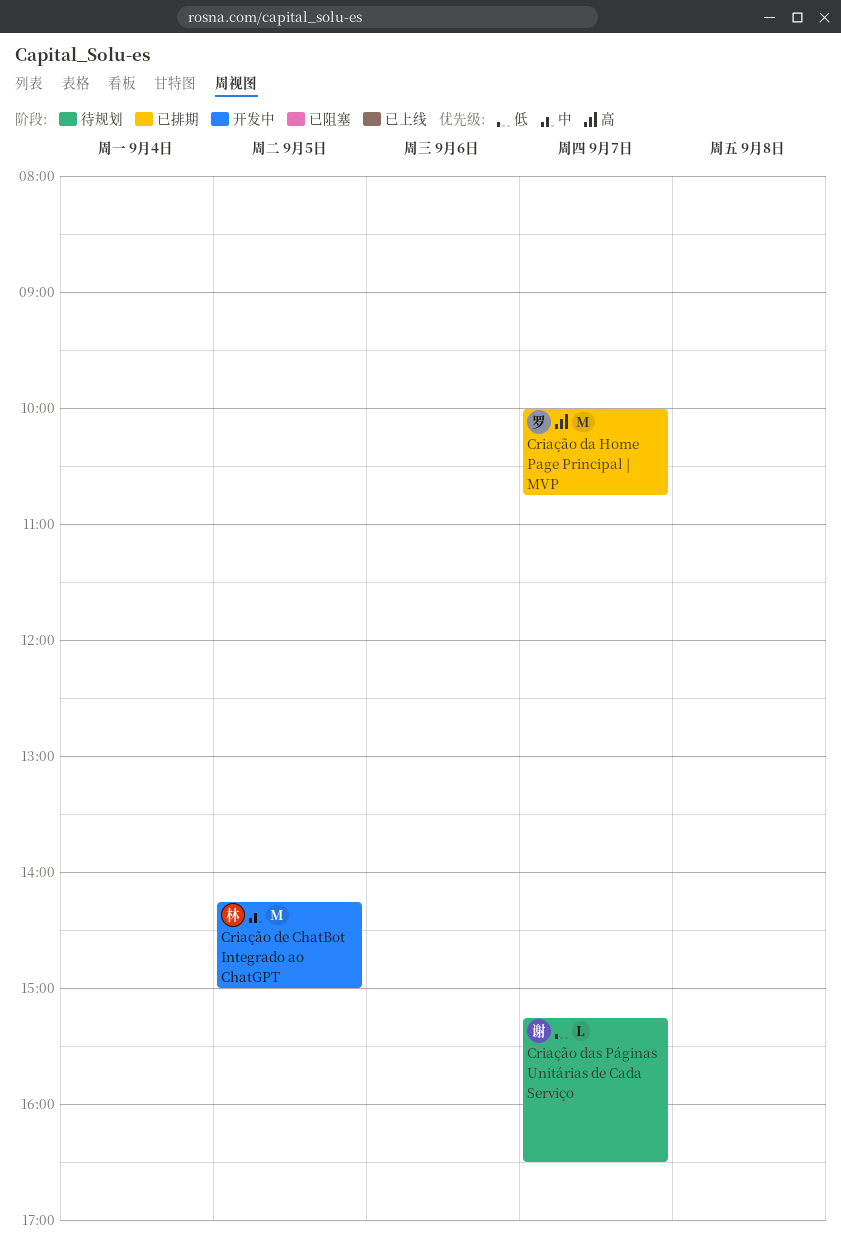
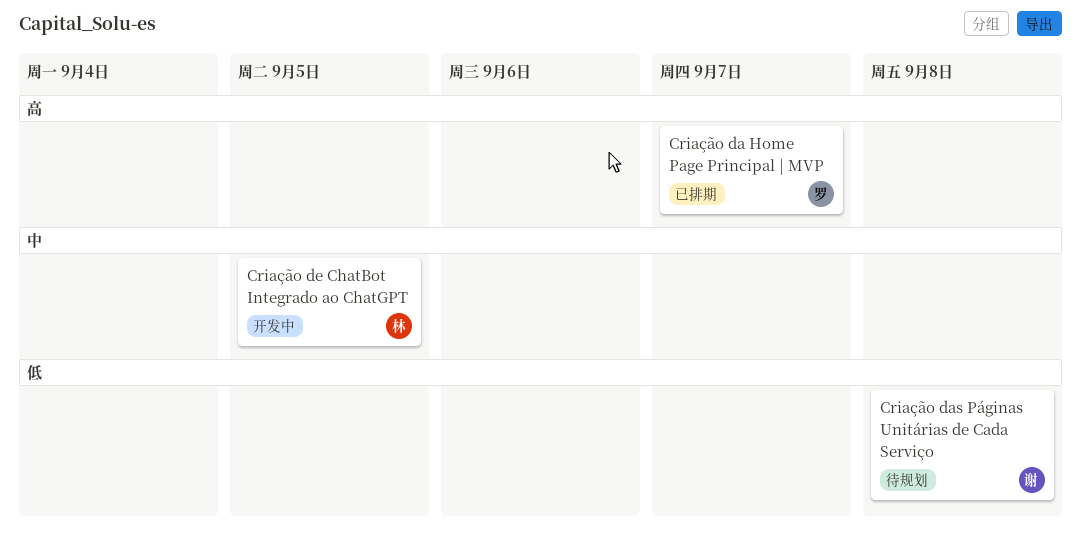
Criação das Páginas Unitárias de Cada Serviço, day: Sep 7 -> Sep 8

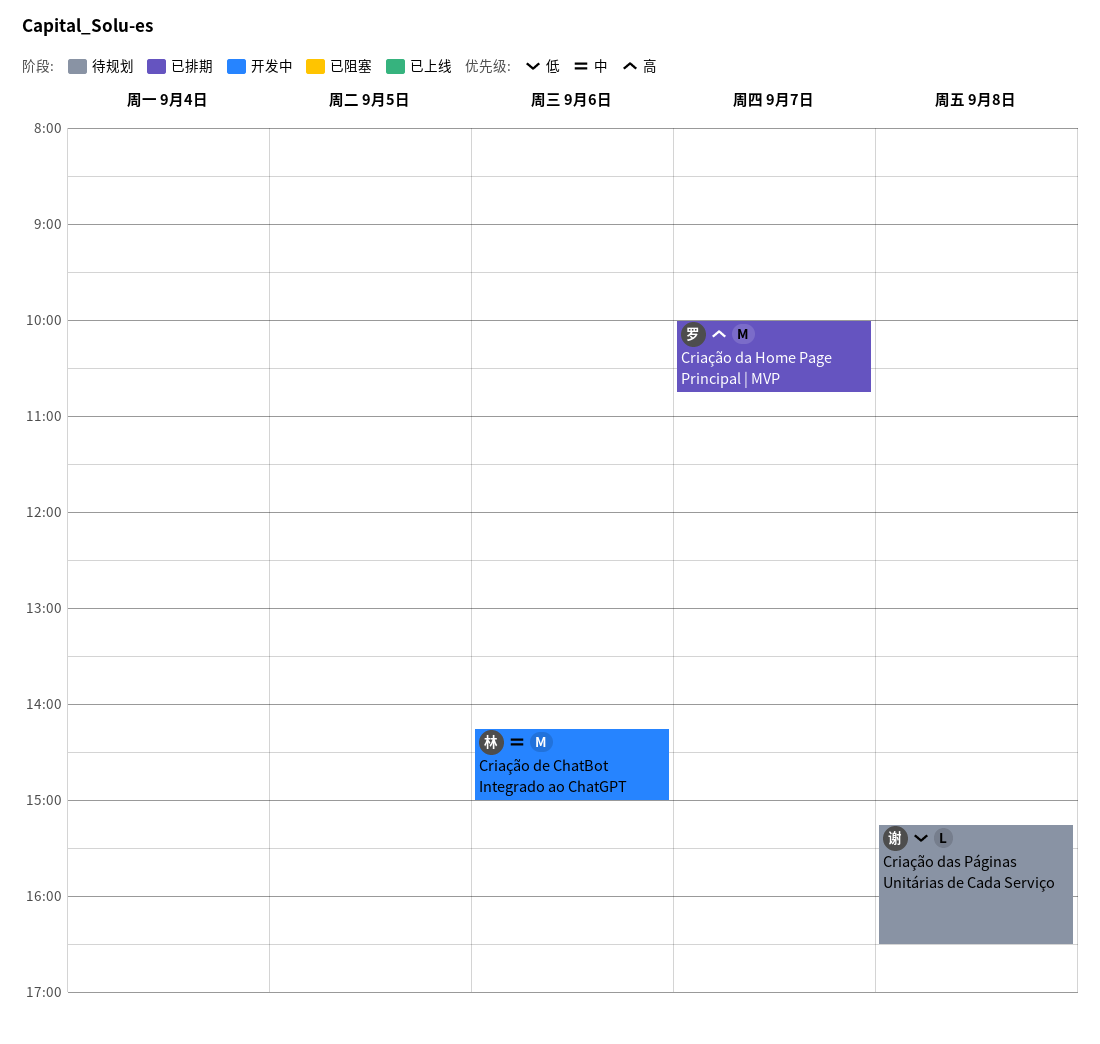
Criação de ChatBot Integrado ao ChatGPT, day: Sep 5 -> Sep 6

